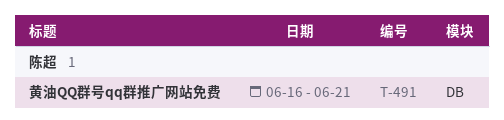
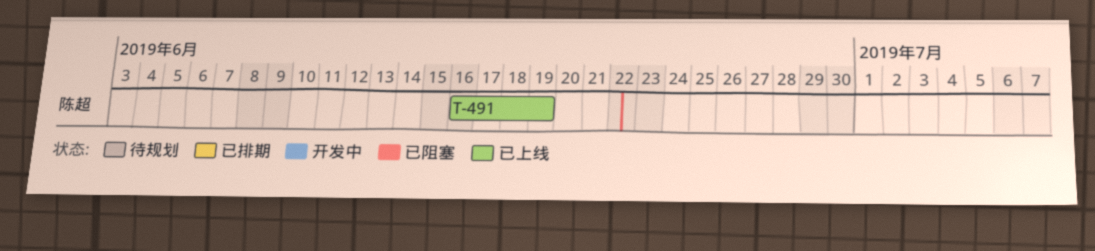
T-491, due: Jun 21 -> Jun 19

